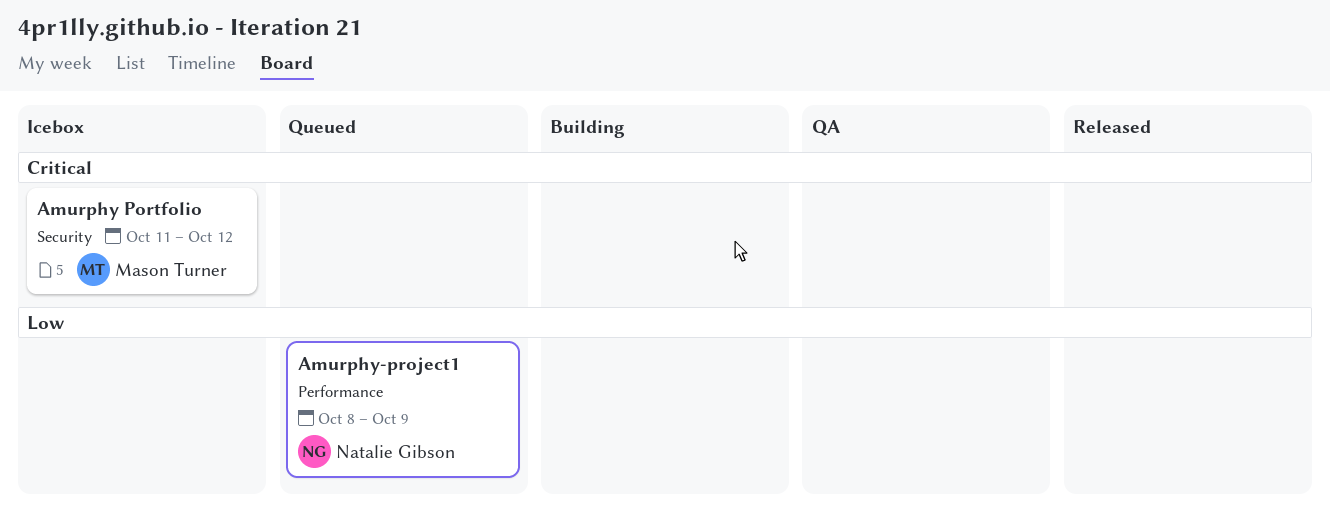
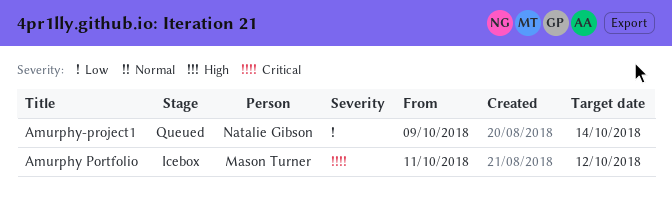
Amurphy-project1, start: Oct 8 -> Oct 9
Amurphy-project1, due: Oct 9 -> Oct 14

